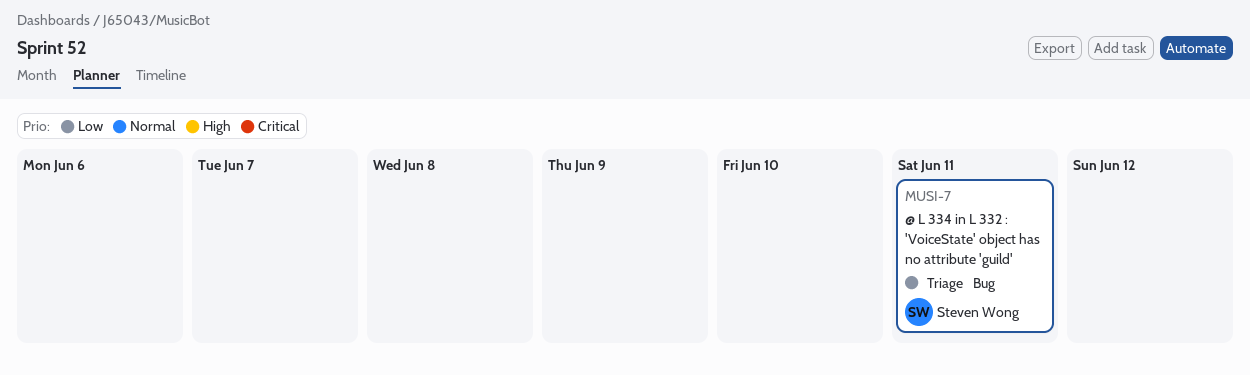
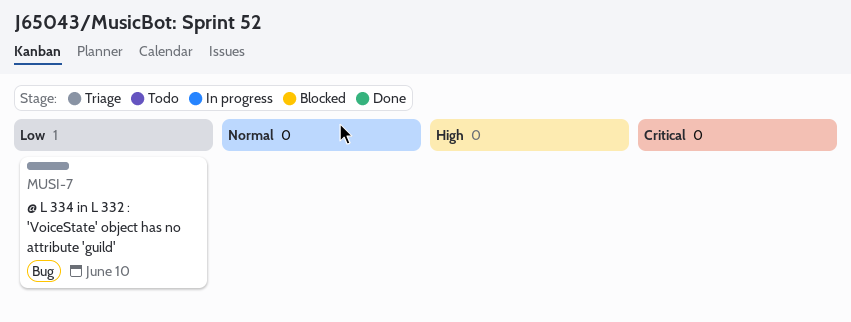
MUSI-7, due: Jun 11 -> Jun 10

